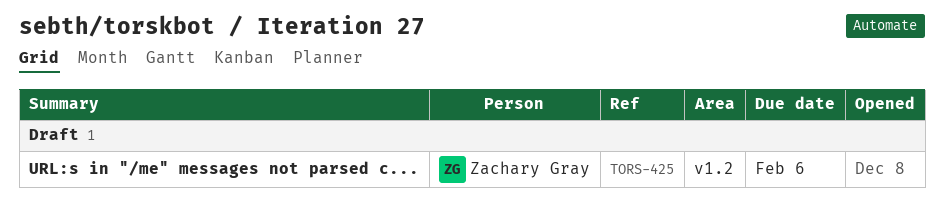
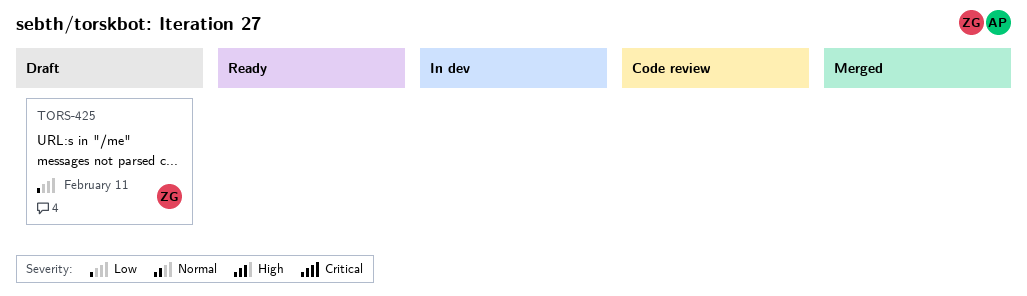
TORS-425, due: Feb 6 -> Feb 11

